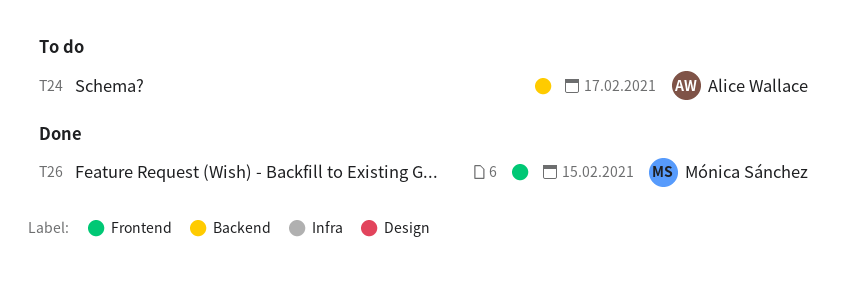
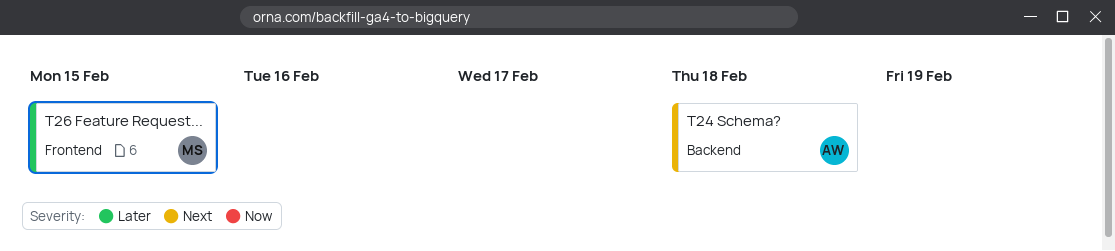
T24, due: Feb 17 -> Feb 18

